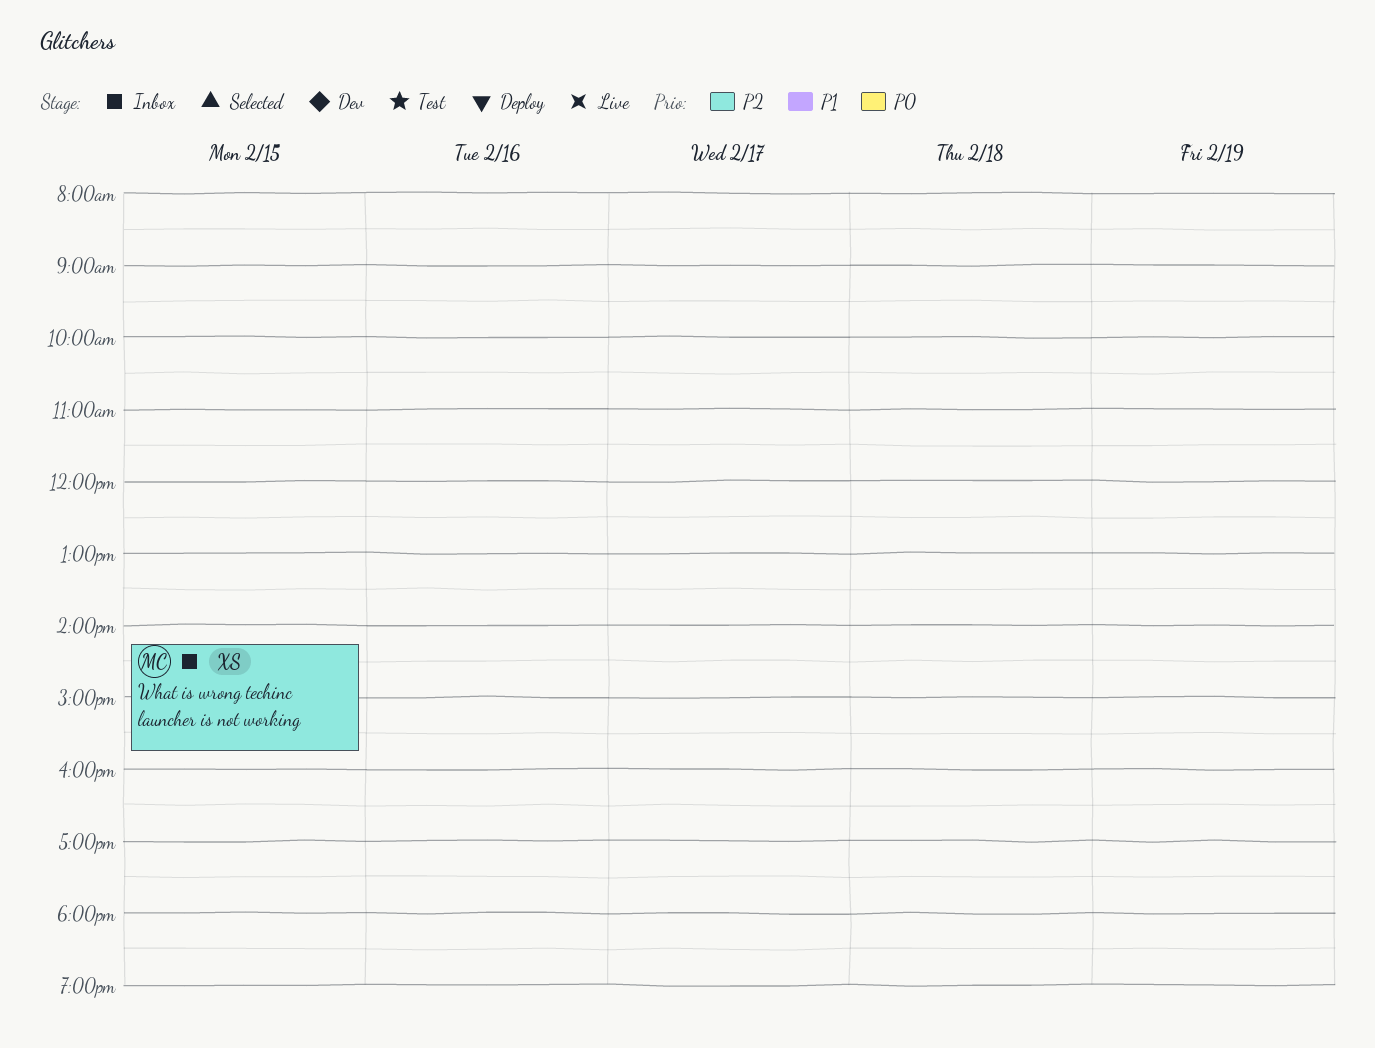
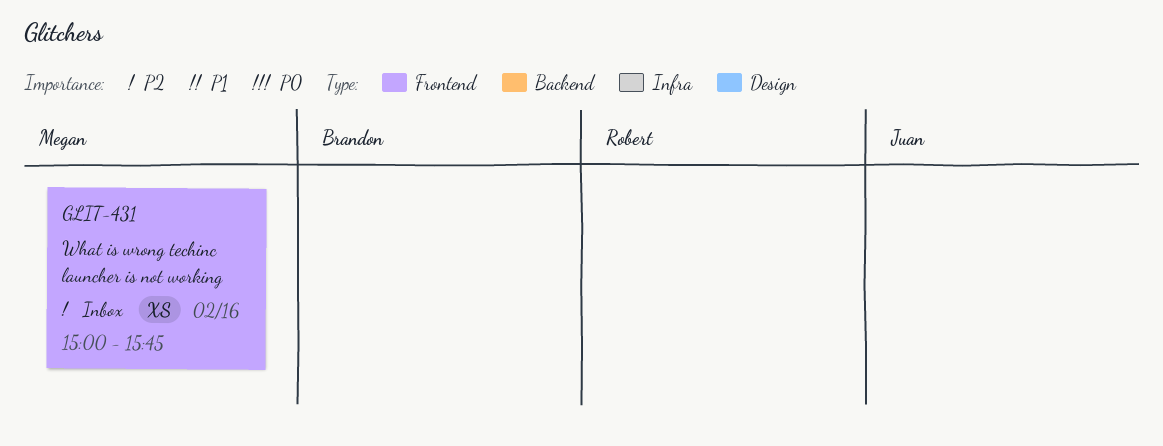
What is wrong techinc launcher is not working, day: Feb 15 -> Feb 16
What is wrong techinc launcher is not working, begins: 14:15 -> 15:00

